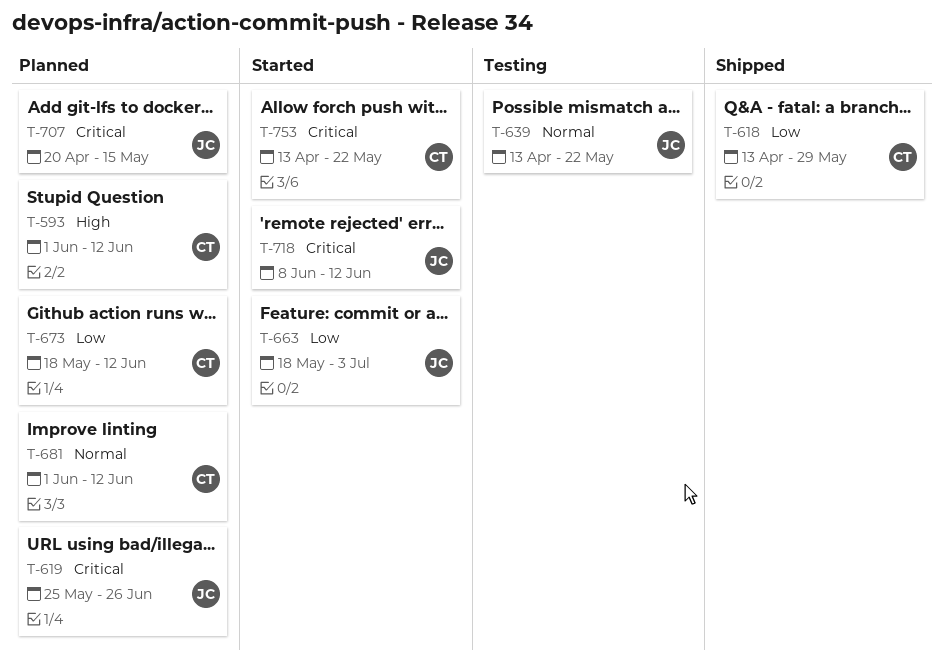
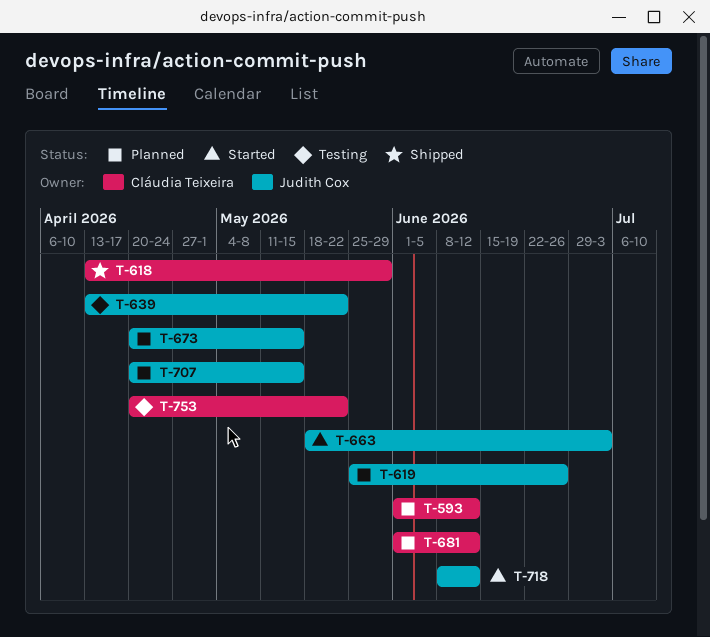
T-673, owner: Cláudia Teixeira -> Judith Cox
T-673, start: May 18 -> Apr 20
T-673, due: Jun 12 -> May 15
T-753, status: Started -> Testing
T-753, start: Apr 13 -> Apr 20

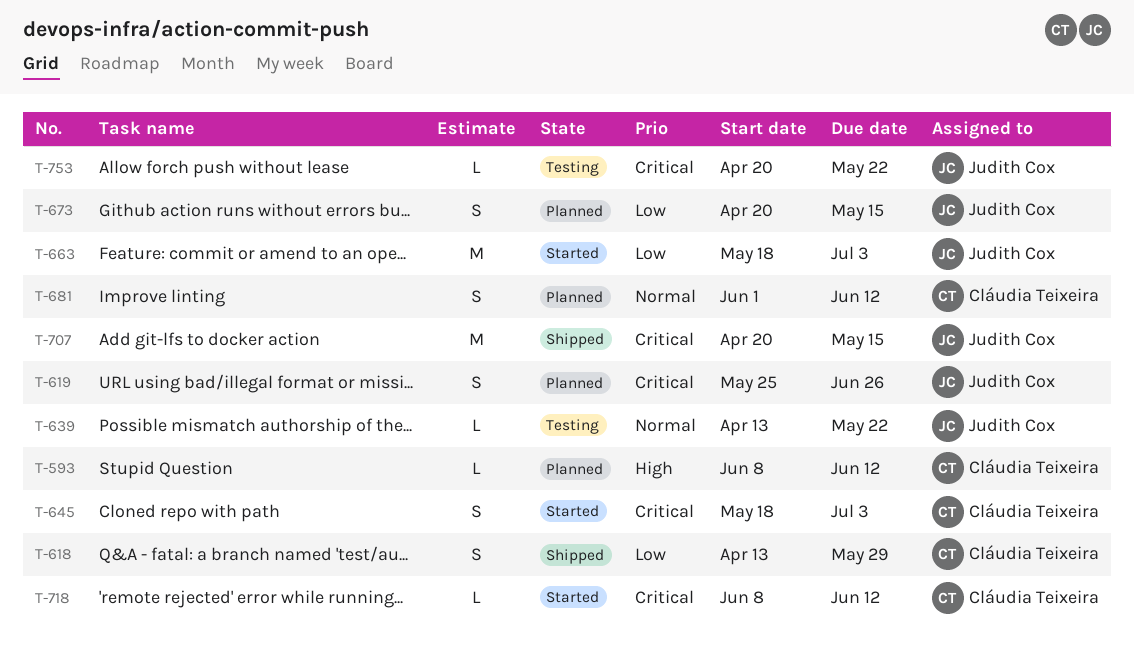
T-593, start: Jun 1 -> Jun 8
T-645: none -> present
T-707, status: Planned -> Shipped
T-718, owner: Judith Cox -> Cláudia Teixeira
T-753, owner: Cláudia Teixeira -> Judith Cox

